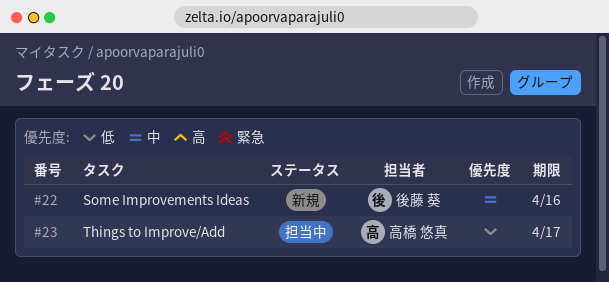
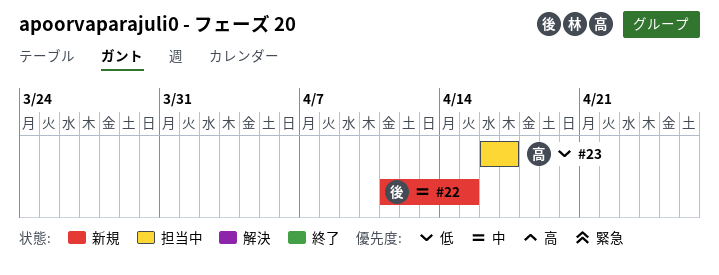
#22, due: Apr 16 -> Apr 15

